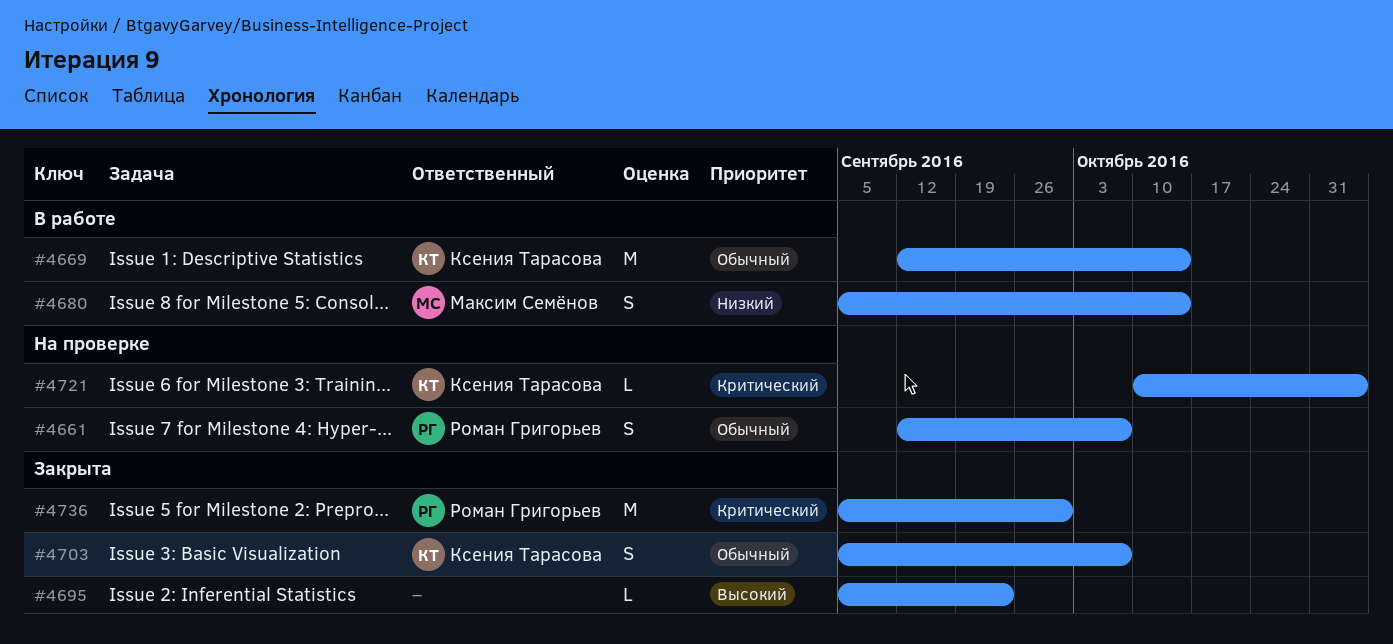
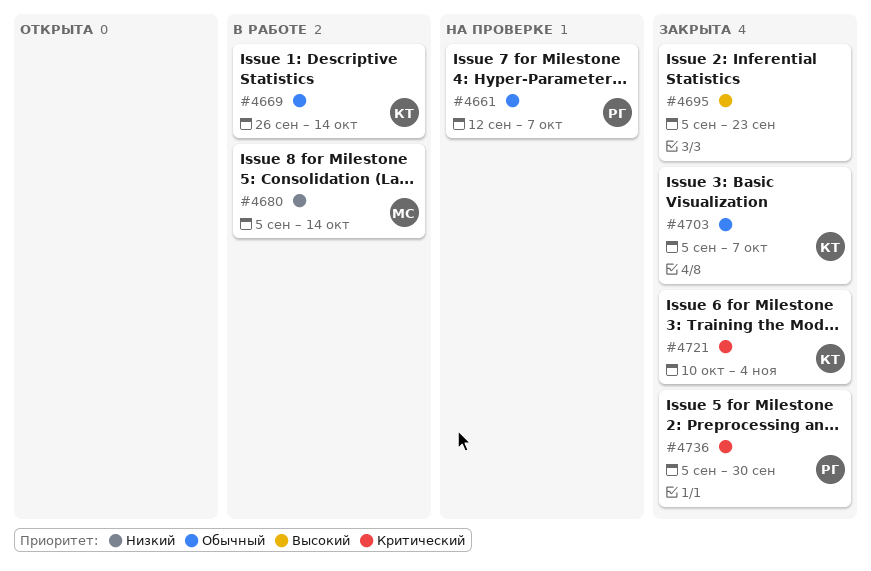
#4669, start: Sep 12 -> Sep 26
#4721, status: На проверке -> Закрыта

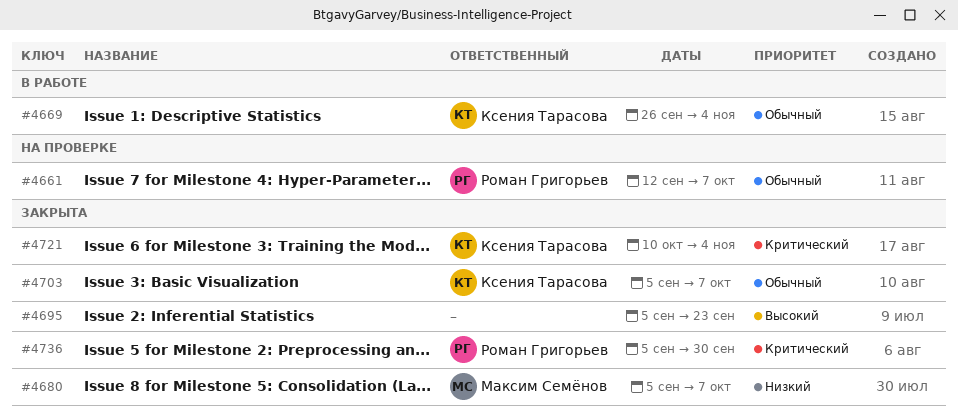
#4669, due: Oct 14 -> Nov 4
#4680, status: В работе -> Закрыта
#4680, due: Oct 14 -> Oct 7

